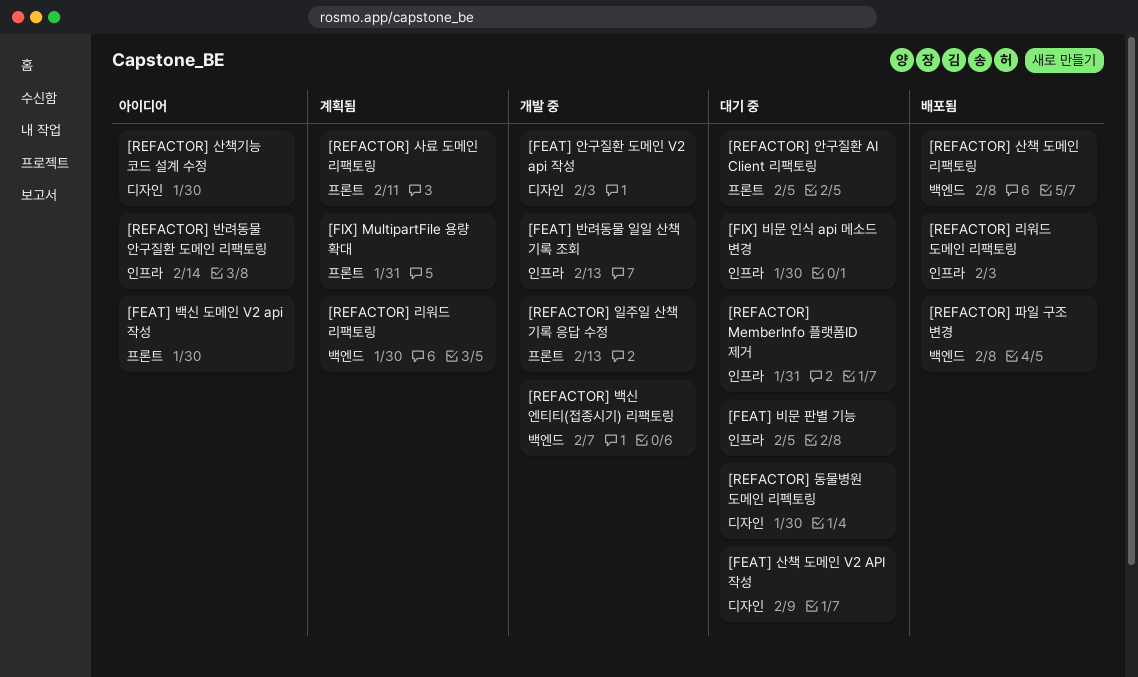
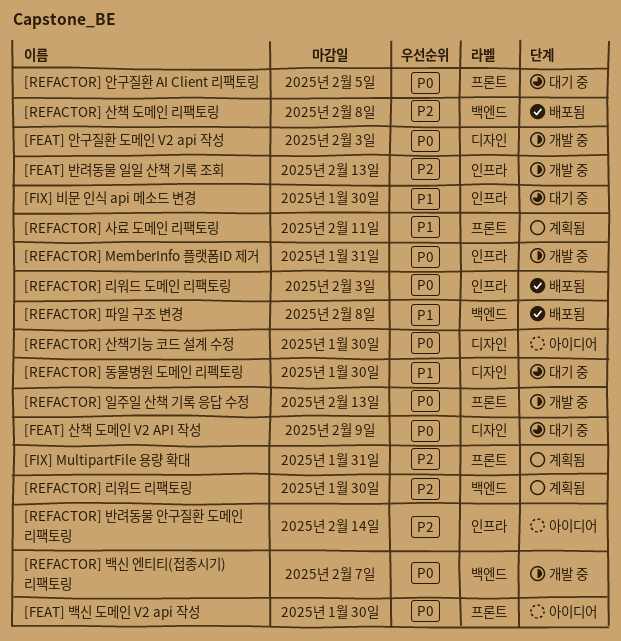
[FEAT] 비문 판별 기능: present -> none
[REFACTOR] MemberInfo 플랫폼ID 제거, status: 대기 중 -> 개발 중

